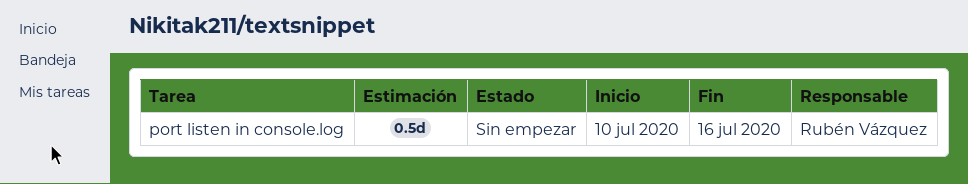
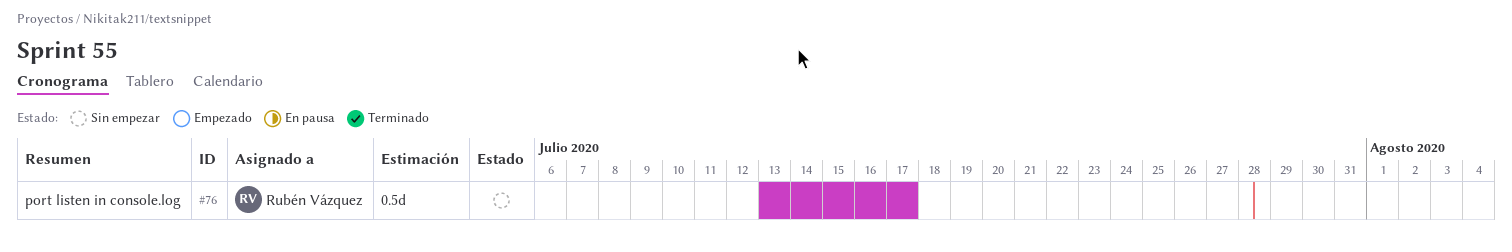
port listen in console.log, start: Jul 10 -> Jul 13
port listen in console.log, due: Jul 16 -> Jul 17

